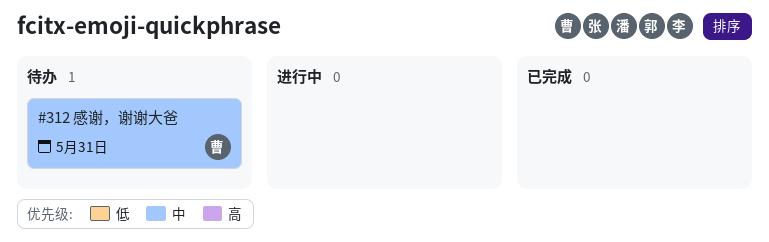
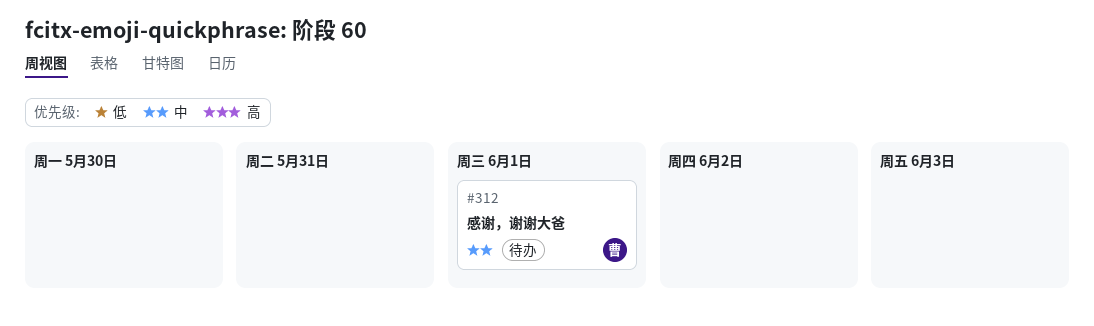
#312, due: May 31 -> Jun 1

